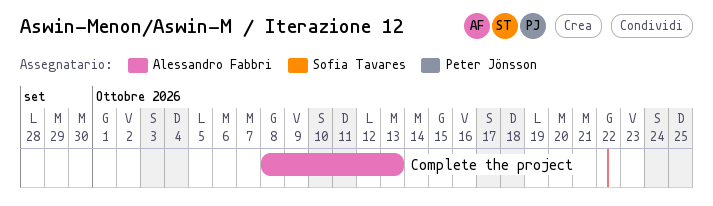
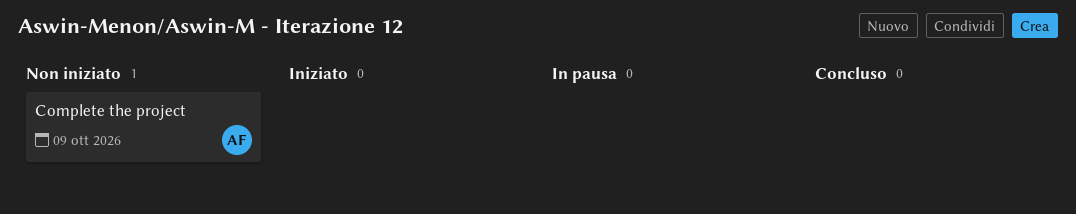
Complete the project, due: Oct 13 -> Oct 9

